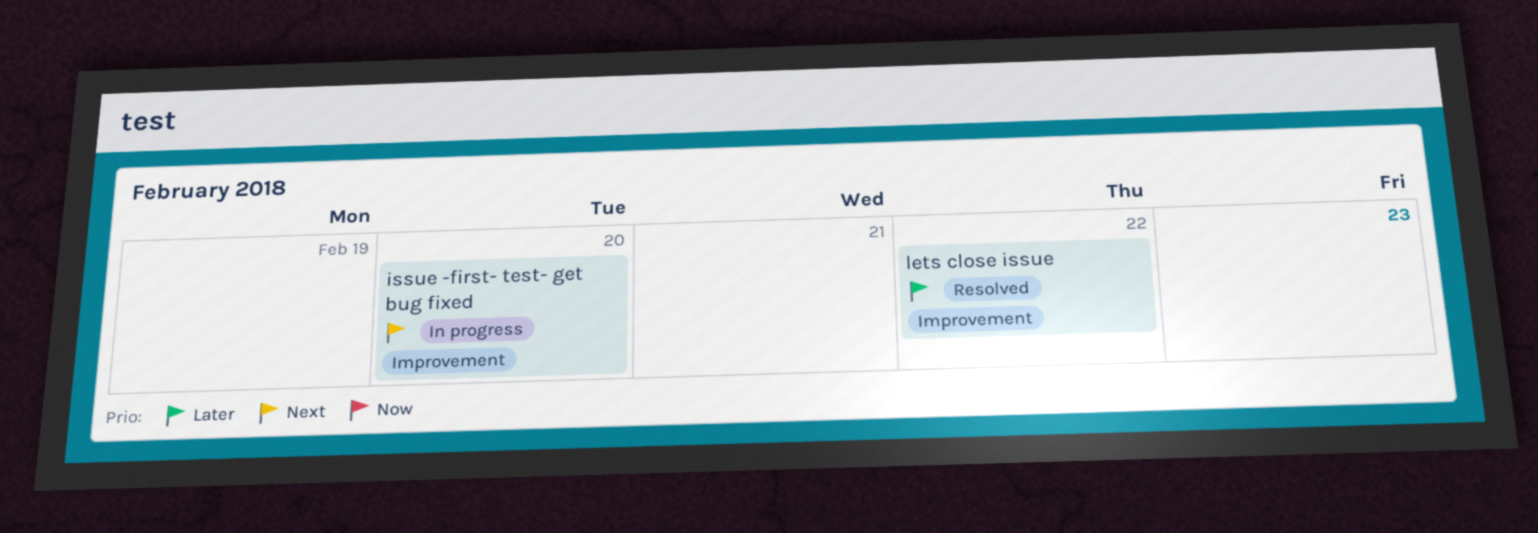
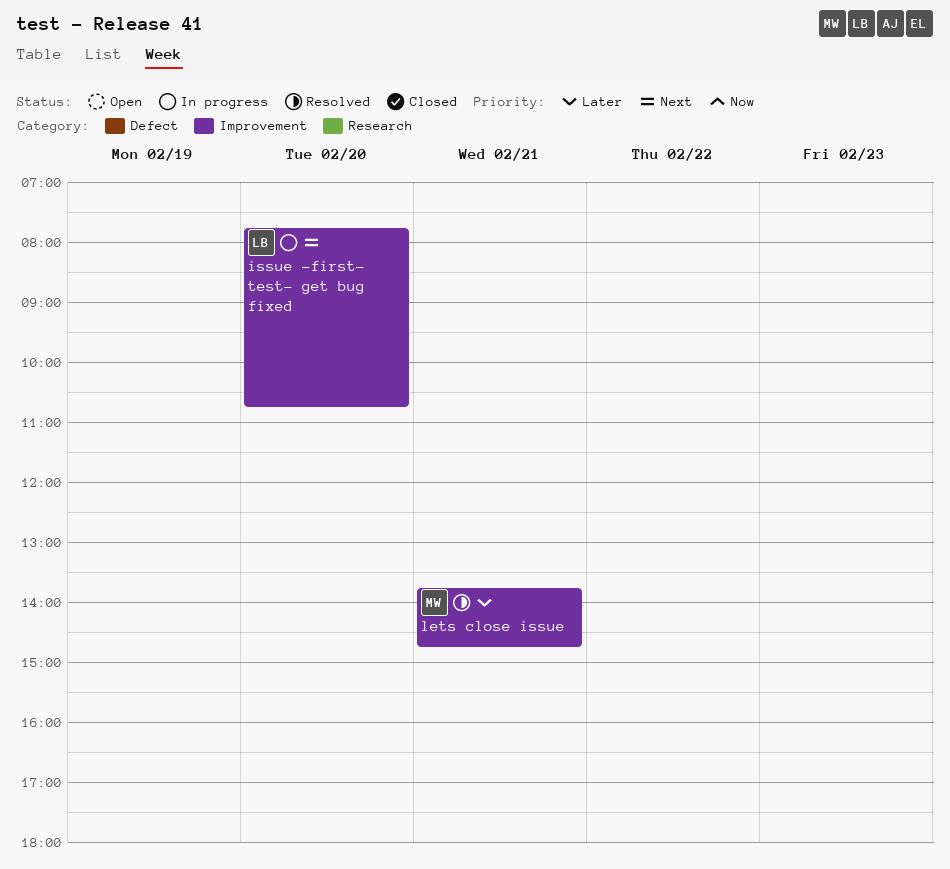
lets close issue, day: Feb 22 -> Feb 21

